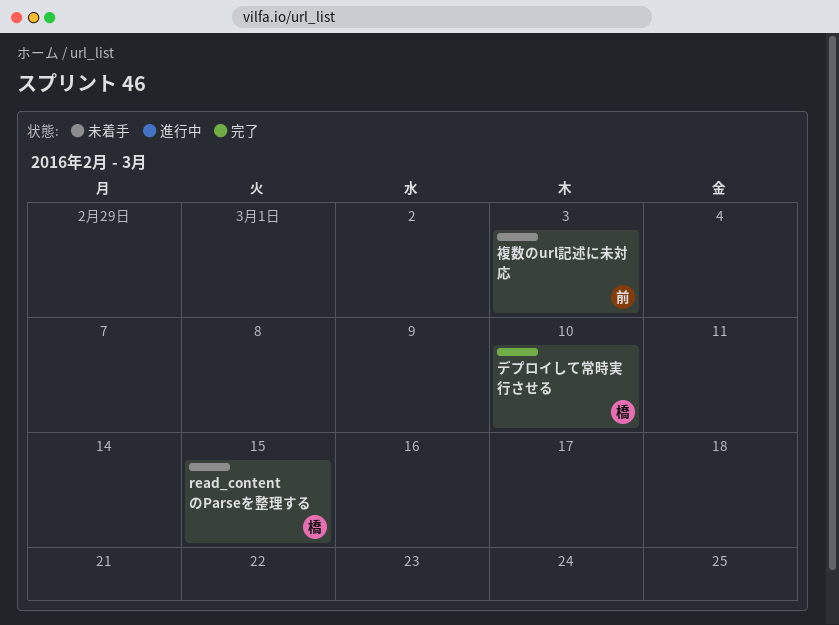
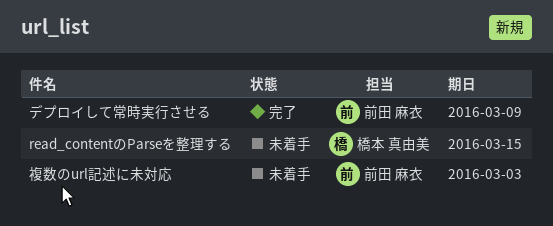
デプロイして常時実行させる, owner: 橋本 真由美 -> 前田 麻衣
デプロイして常時実行させる, due: Mar 10 -> Mar 9

